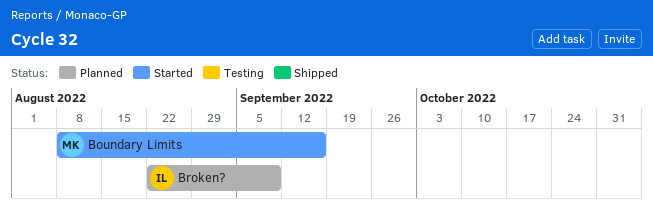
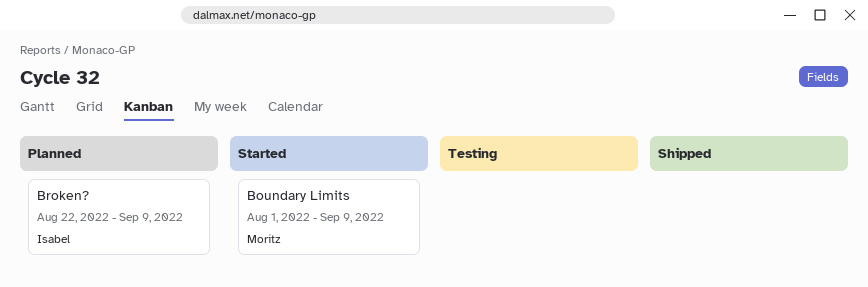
Boundary Limits, start: Aug 8 -> Aug 1
Boundary Limits, due: Sep 16 -> Sep 9

